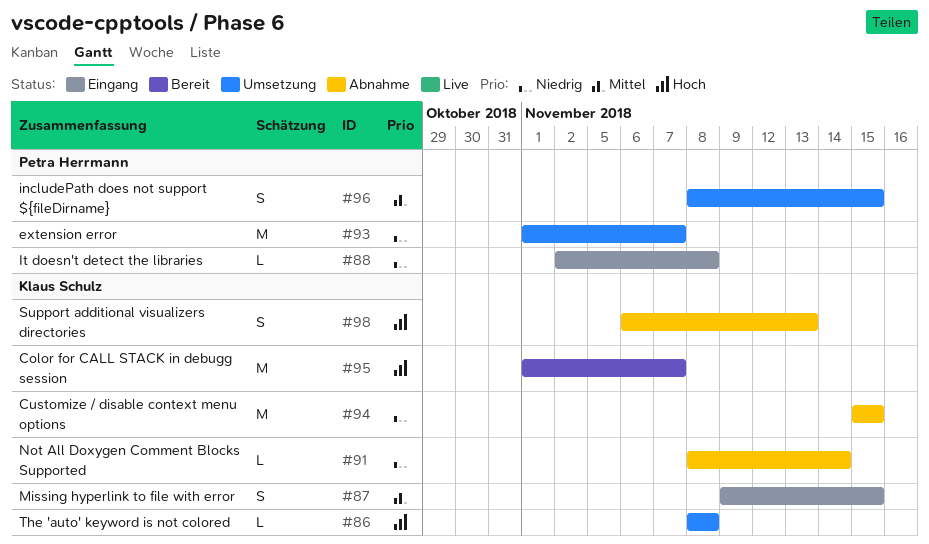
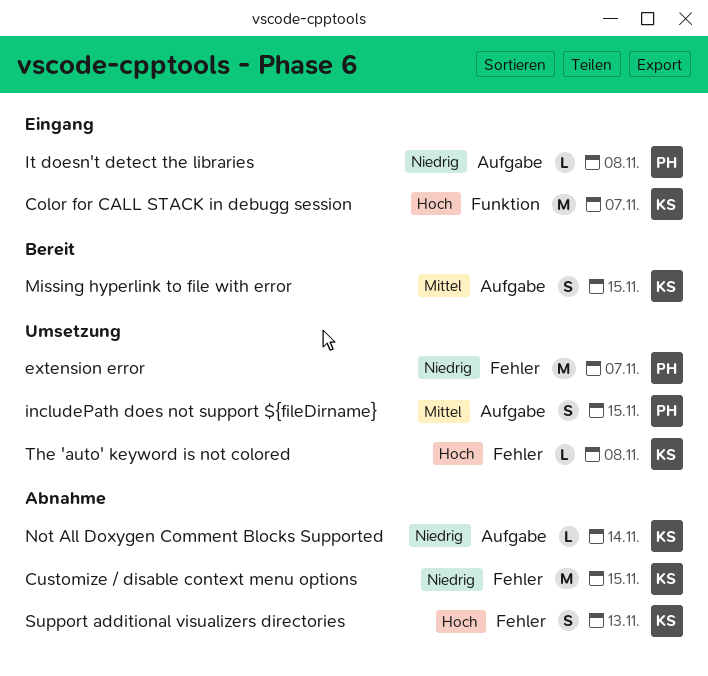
Color for CALL STACK in debugg session, status: Bereit -> Eingang
Missing hyperlink to file with error, status: Eingang -> Bereit

